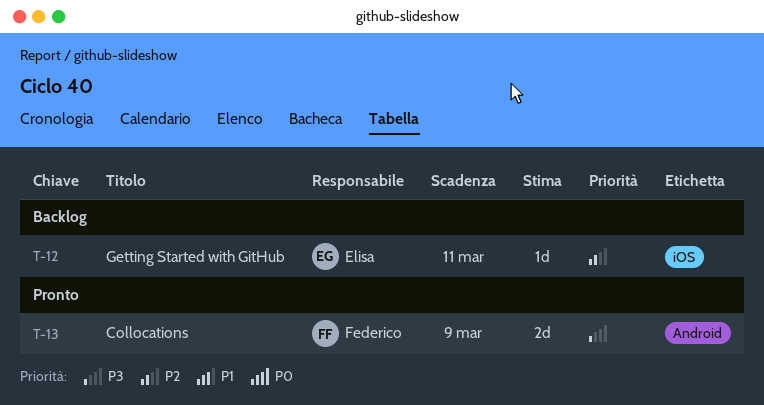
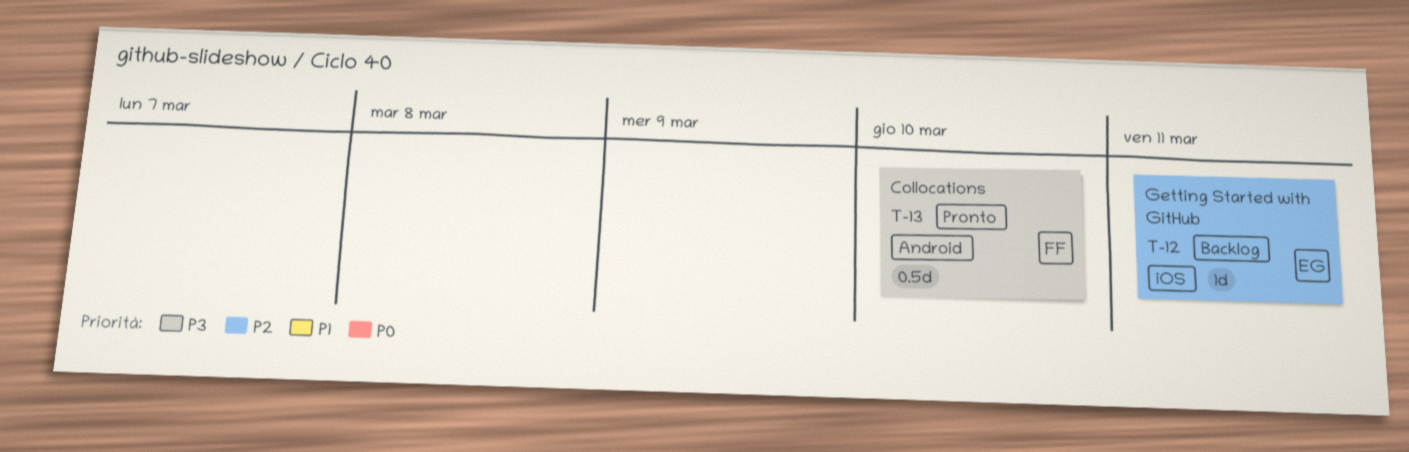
T-13, estimate: 2d -> 0.5d
T-13, due: Mar 9 -> Mar 10

